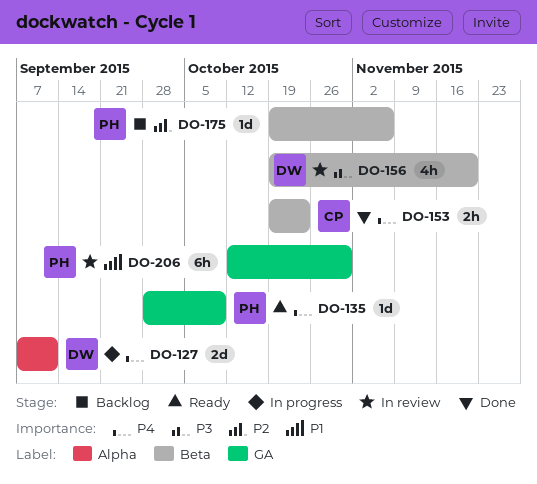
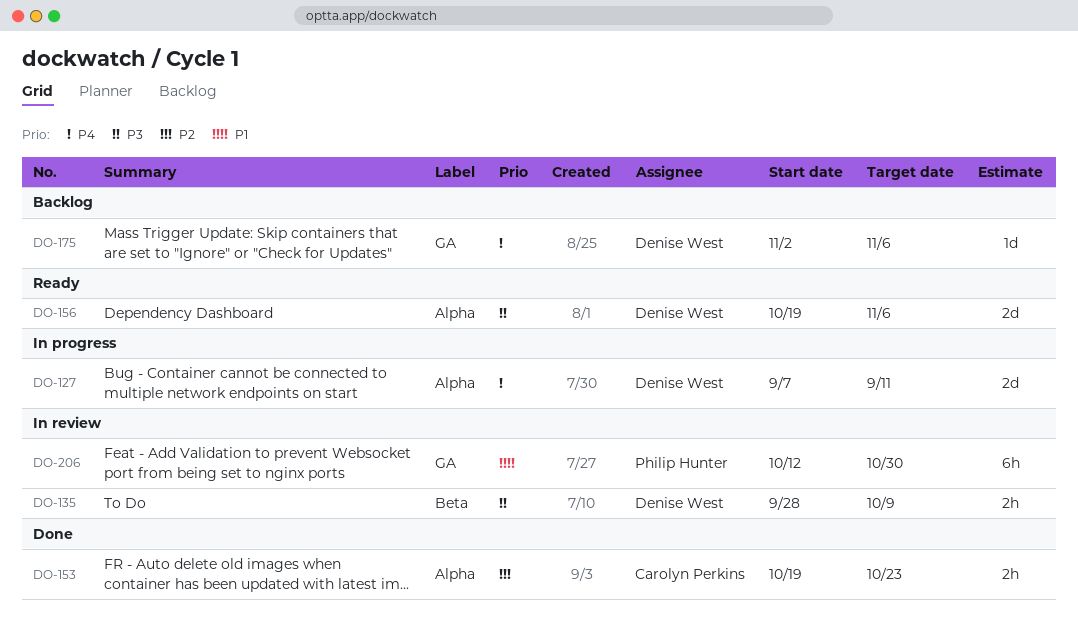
DO-135, status: Ready -> In review
DO-135, owner: Philip Hunter -> Denise West
DO-135, priority: P4 -> P3
DO-135, label: GA -> Beta
DO-135, estimate: 1d -> 2h
DO-153, priority: P4 -> P2
DO-153, label: Beta -> Alpha
DO-156, status: In review -> Ready
DO-156, label: Beta -> Alpha
DO-156, estimate: 4h -> 2d
DO-156, due: Nov 20 -> Nov 6
DO-175, owner: Philip Hunter -> Denise West
DO-175, priority: P2 -> P4
DO-175, label: Beta -> GA
DO-175, start: Oct 19 -> Nov 2

